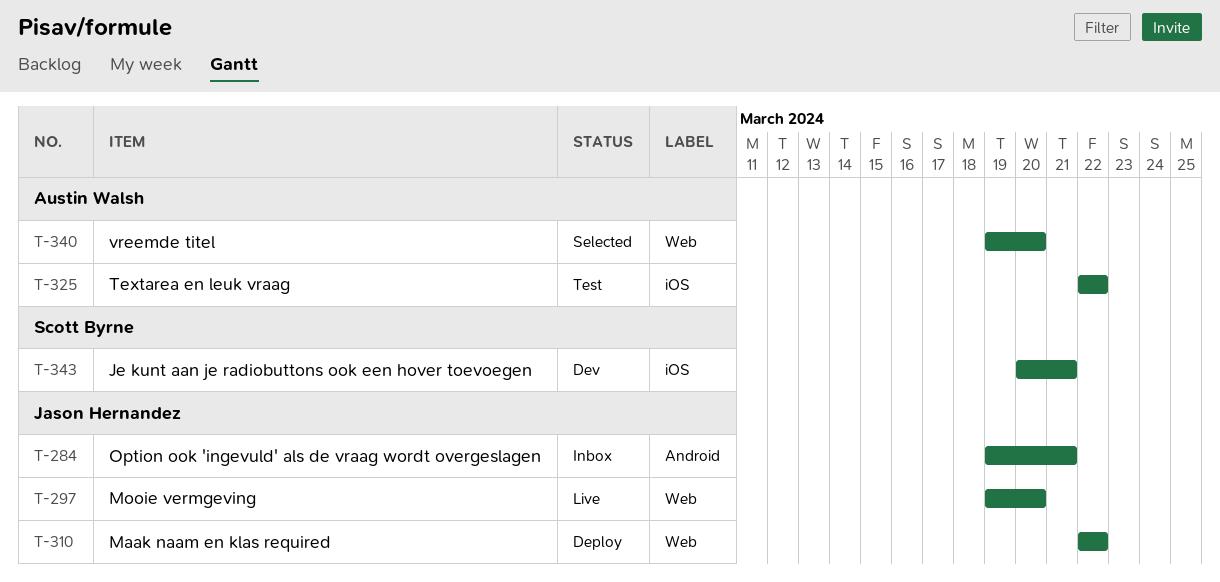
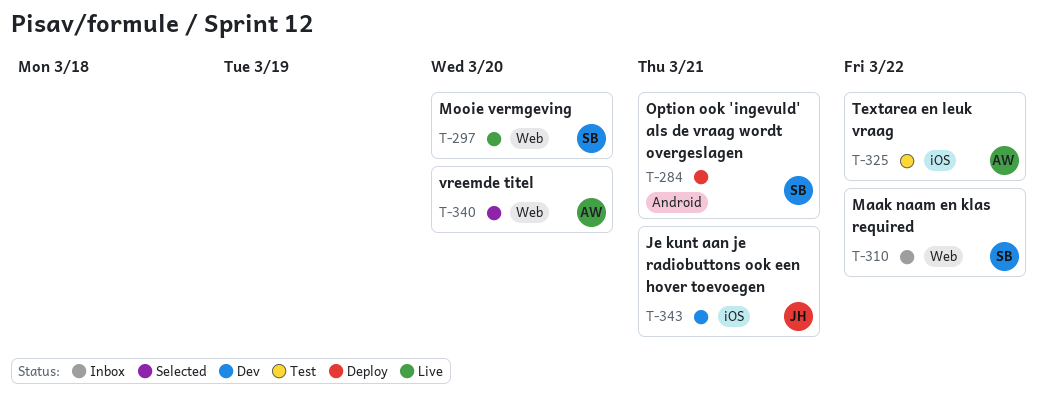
T-284, status: Inbox -> Deploy
T-284, owner: Jason Hernandez -> Scott Byrne
T-297, owner: Jason Hernandez -> Scott Byrne
T-310, status: Deploy -> Inbox
T-310, owner: Jason Hernandez -> Scott Byrne
T-343, owner: Scott Byrne -> Jason Hernandez

